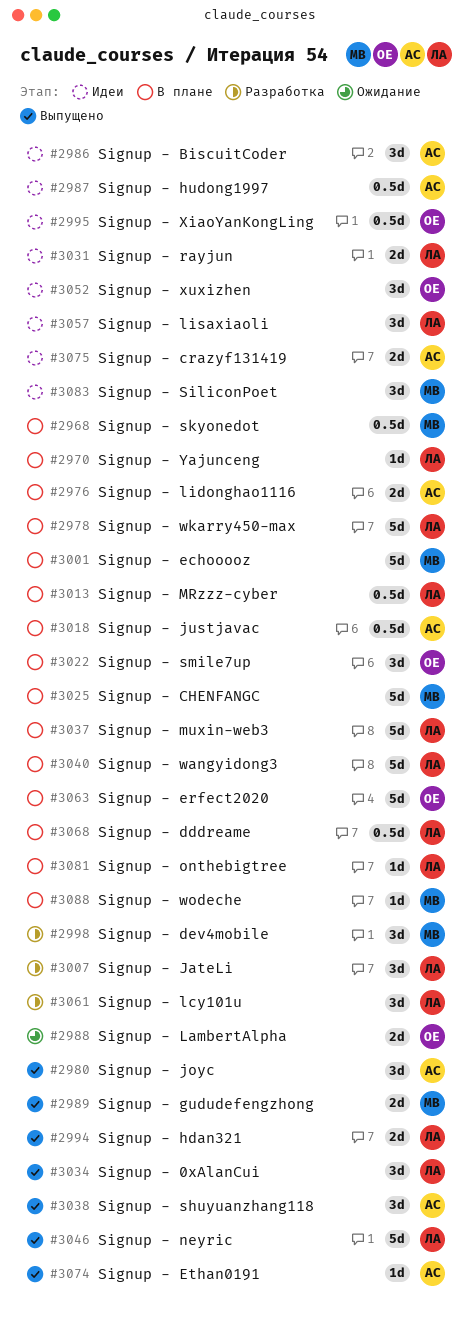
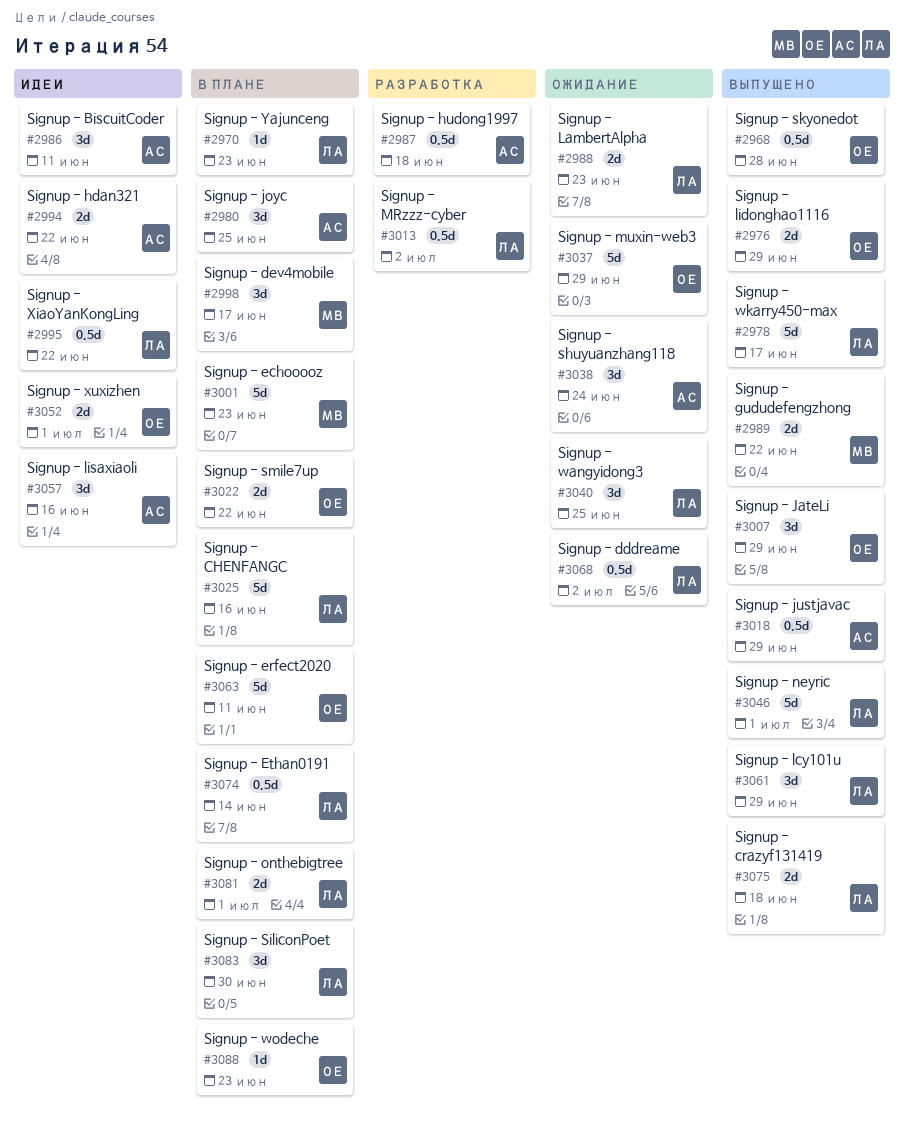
#2968, status: В плане -> Выпущено
#2968, owner: МВ -> ОЕ
#2976, status: В плане -> Выпущено
#2976, owner: АС -> ОЕ
#2978, status: В плане -> Выпущено
#2980, status: Выпущено -> В плане
#2987, status: Идеи -> Разработка
#2988, owner: ОЕ -> ЛА
#2994, status: Выпущено -> Идеи
#2994, owner: ЛА -> АС
#2995, owner: ОЕ -> ЛА
#2998, status: Разработка -> В плане
#3007, status: Разработка -> Выпущено
#3007, owner: ЛА -> ОЕ
#3013, status: В плане -> Разработка
#3018, status: В плане -> Выпущено
#3022, estimate: 3d -> 2d
#3025, owner: МВ -> ЛА
#3031: present -> none
#3034: present -> none
#3037, status: В плане -> Ожидание
#3037, owner: ЛА -> ОЕ
#3038, status: Выпущено -> Ожидание
#3040, status: В плане -> Ожидание
#3040, estimate: 5d -> 3d
#3052, estimate: 3d -> 2d
#3057, owner: ЛА -> АС
#3061, status: Разработка -> Выпущено
#3068, status: В плане -> Ожидание
#3074, status: Выпущено -> В плане
#3074, owner: АС -> ЛА
#3074, estimate: 1d -> 0.5d
#3075, status: Идеи -> Выпущено
#3075, owner: АС -> ЛА
#3081, estimate: 1d -> 2d
#3083, status: Идеи -> В плане
#3083, owner: МВ -> ЛА
#3088, owner: МВ -> ОЕ

